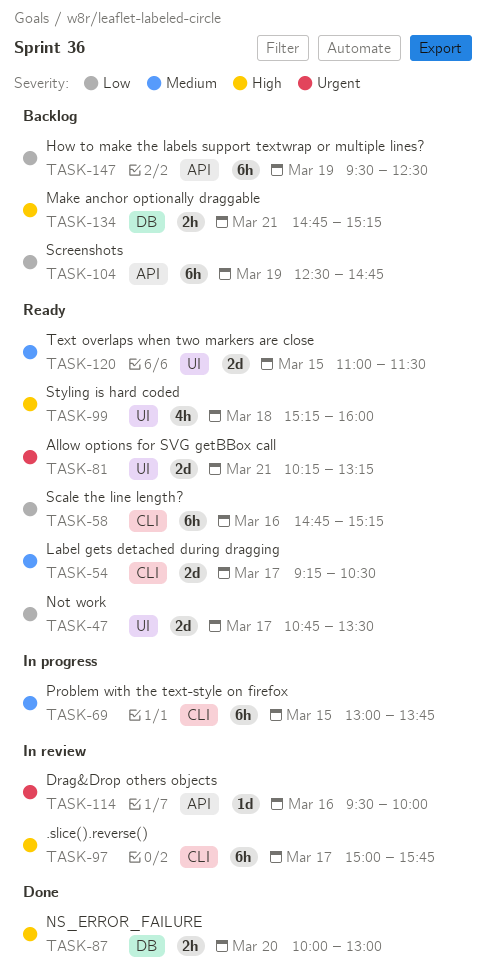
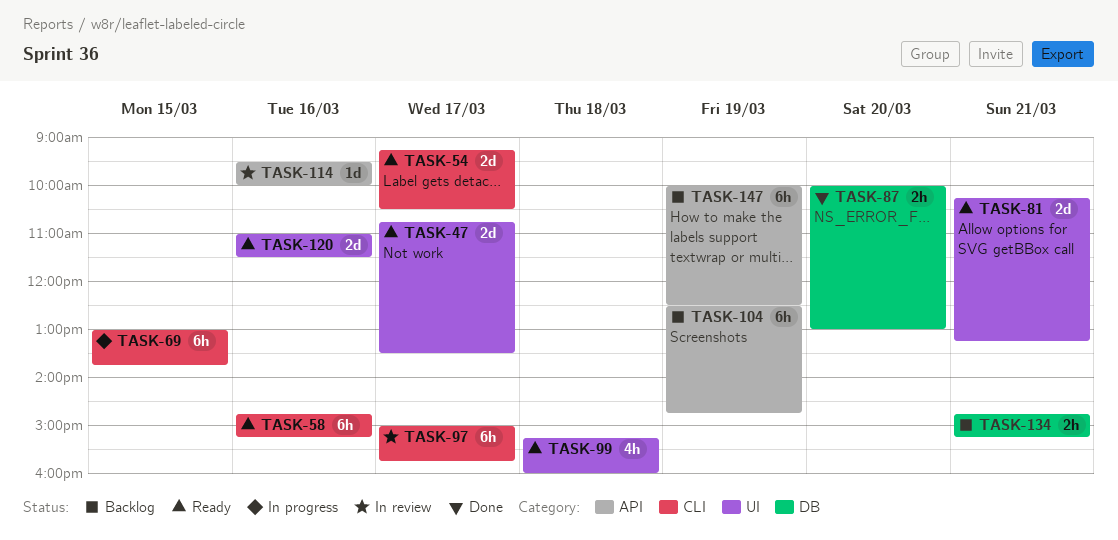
TASK-120, day: Mar 15 -> Mar 16
TASK-147, begins: 09:30 -> 10:00

